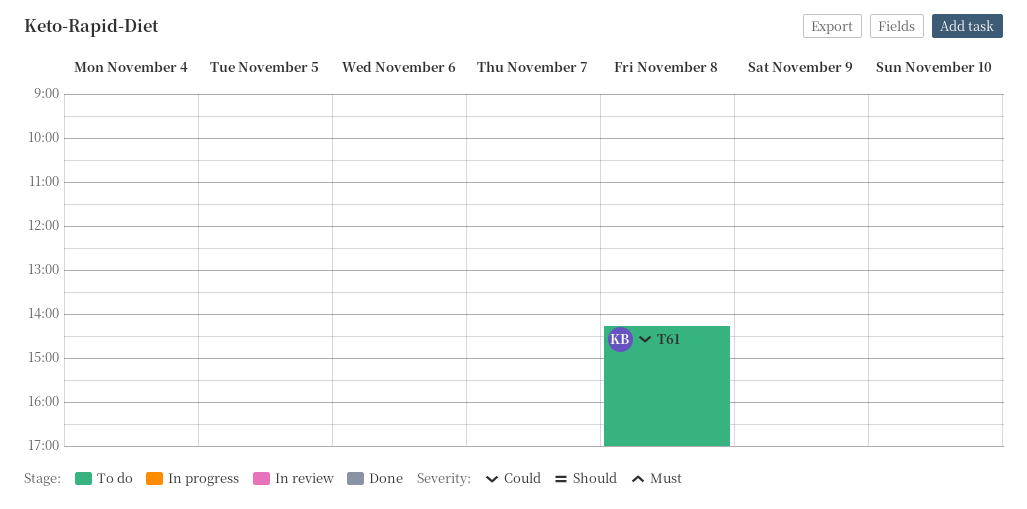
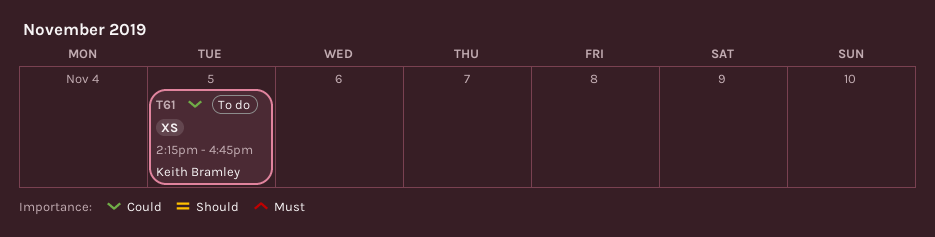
T61, day: Nov 8 -> Nov 5
T61, ends: 17:00 -> 16:45

